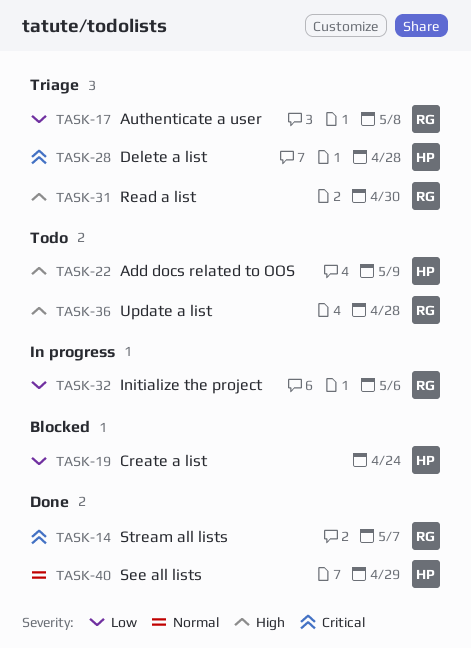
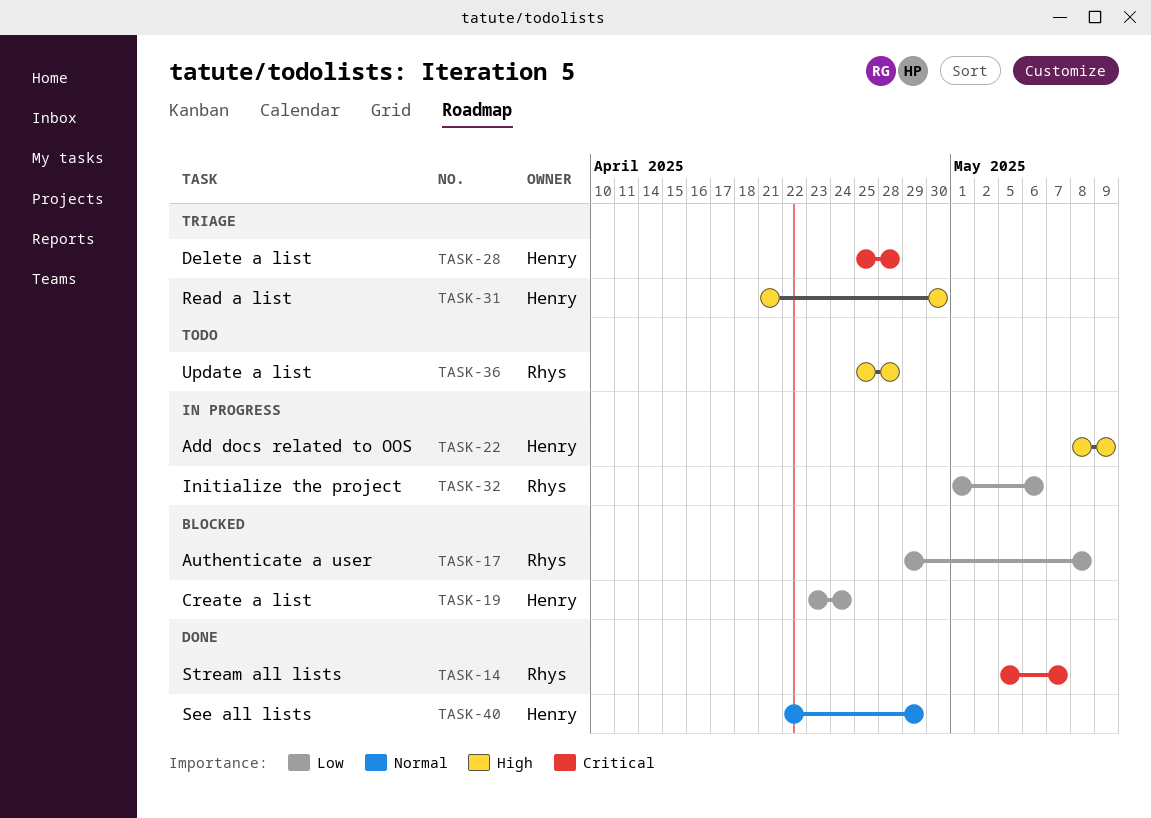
TASK-17, status: Triage -> Blocked
TASK-22, status: Todo -> In progress
TASK-31, owner: Rhys -> Henry

